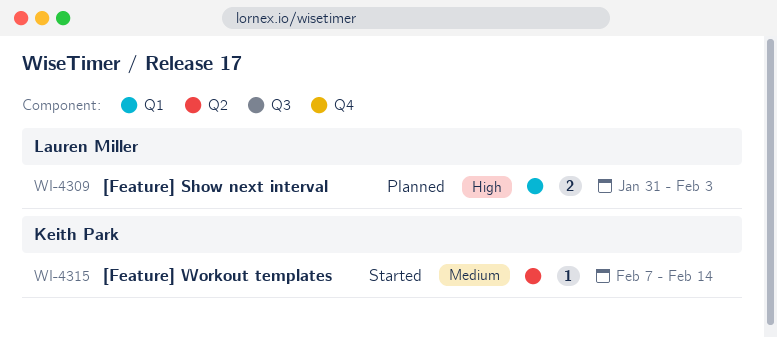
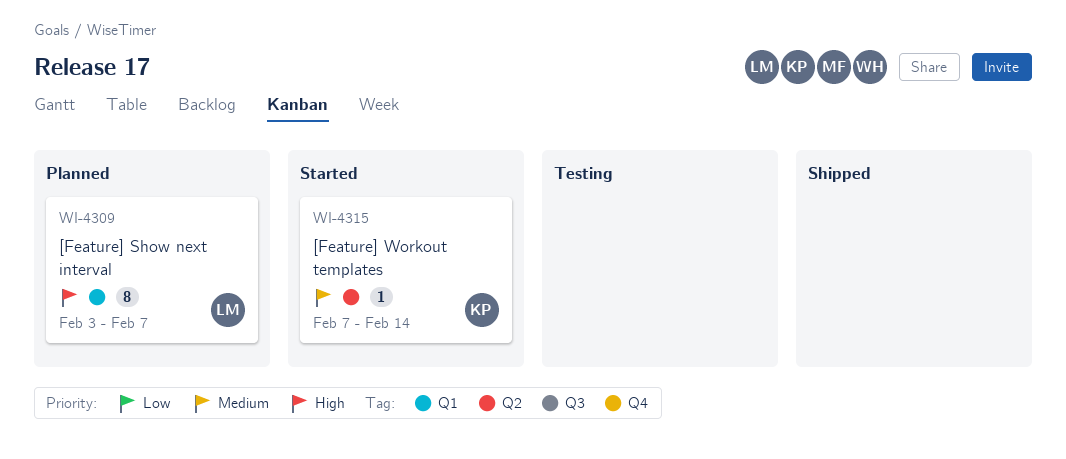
WI-4309, estimate: 2 -> 8
WI-4309, start: Jan 31 -> Feb 3
WI-4309, due: Feb 3 -> Feb 7

